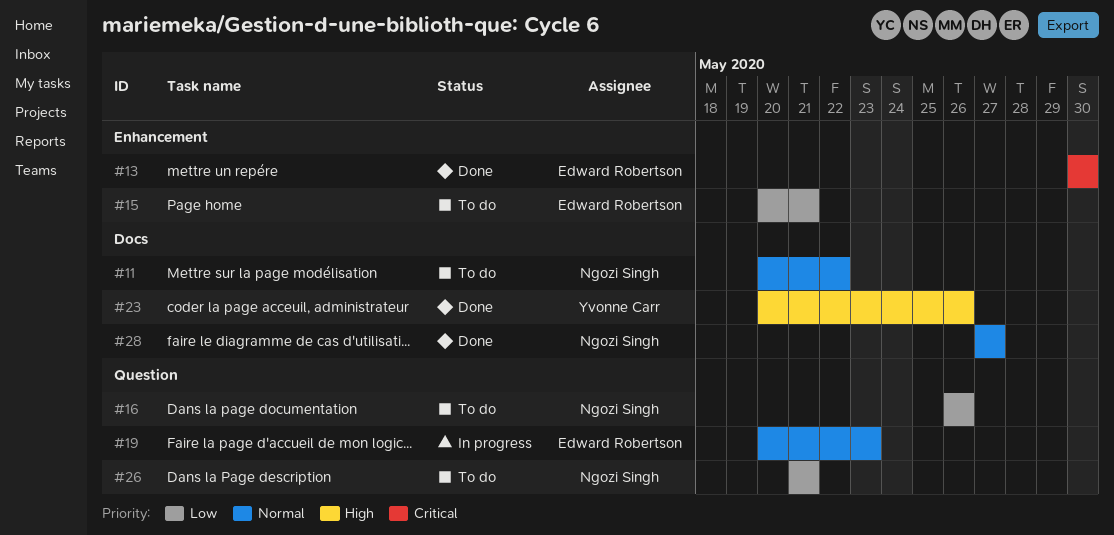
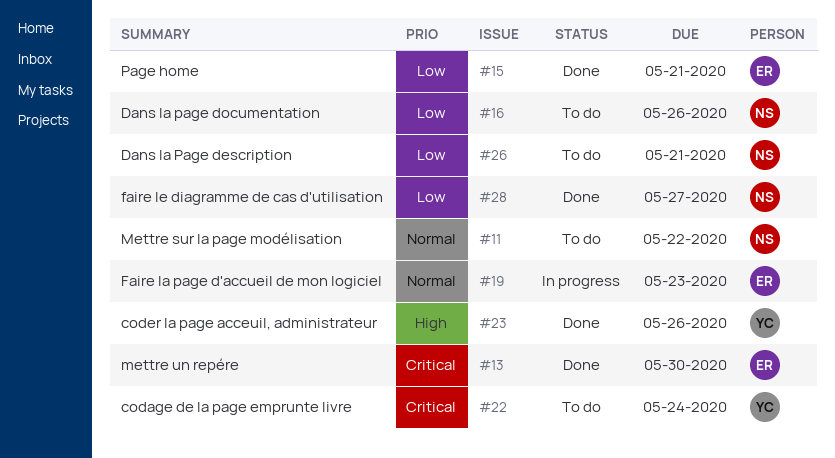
#15, status: To do -> Done
#22: none -> present
#28, priority: Normal -> Low

